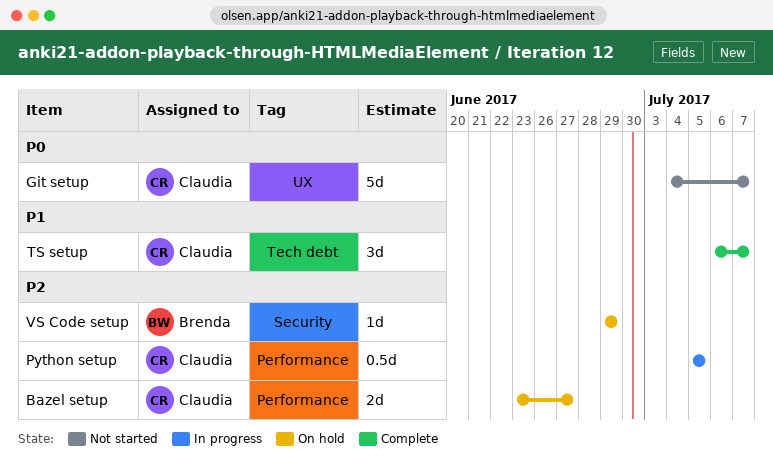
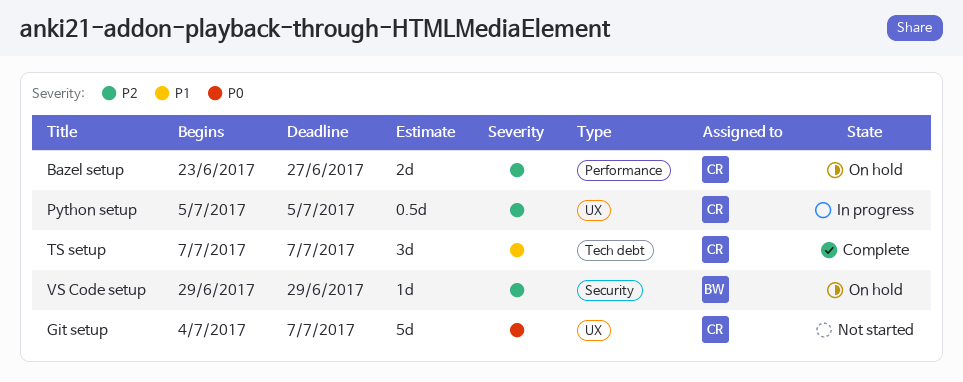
Python setup, label: Performance -> UX
TS setup, start: Jul 6 -> Jul 7

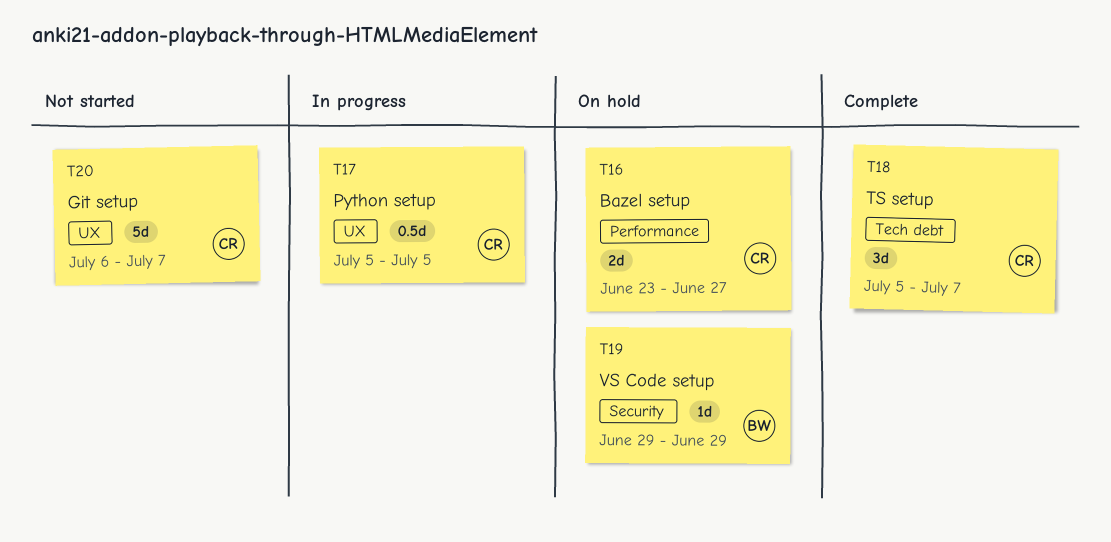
Git setup, start: Jul 4 -> Jul 6
TS setup, start: Jul 7 -> Jul 5

